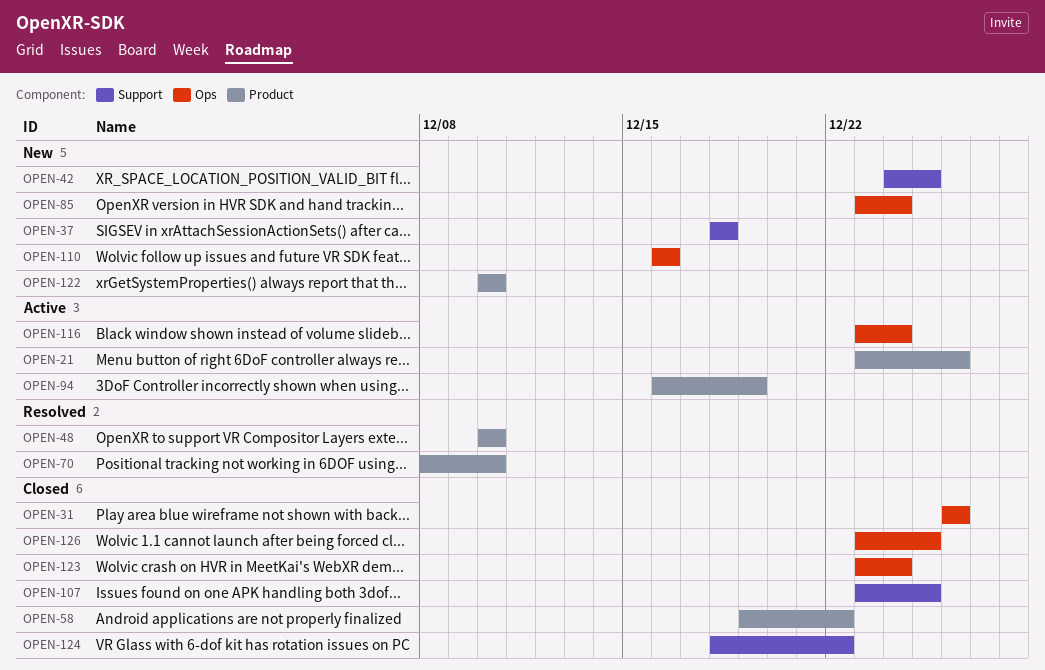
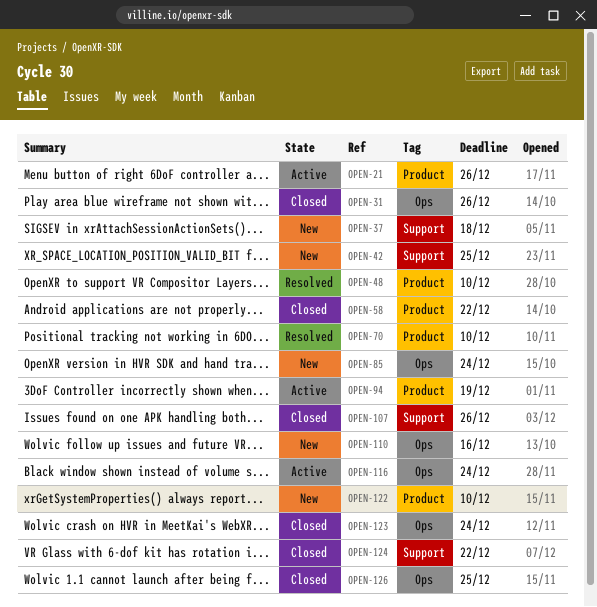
OPEN-107, due: Dec 25 -> Dec 26

